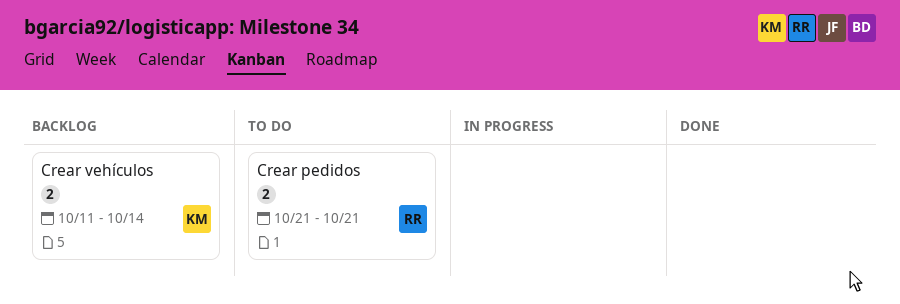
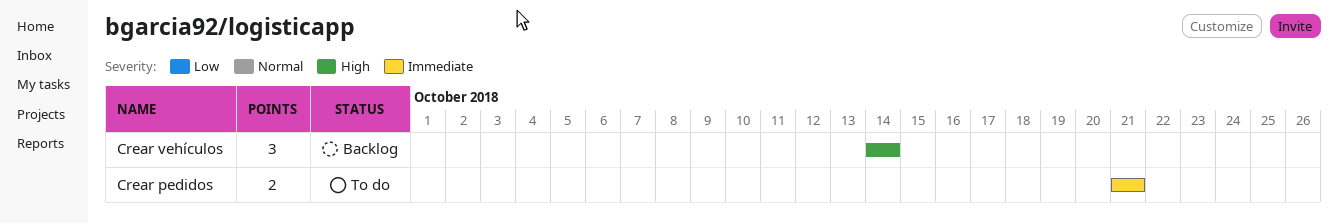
Crear vehículos, estimate: 2 -> 3
Crear vehículos, start: Oct 11 -> Oct 14

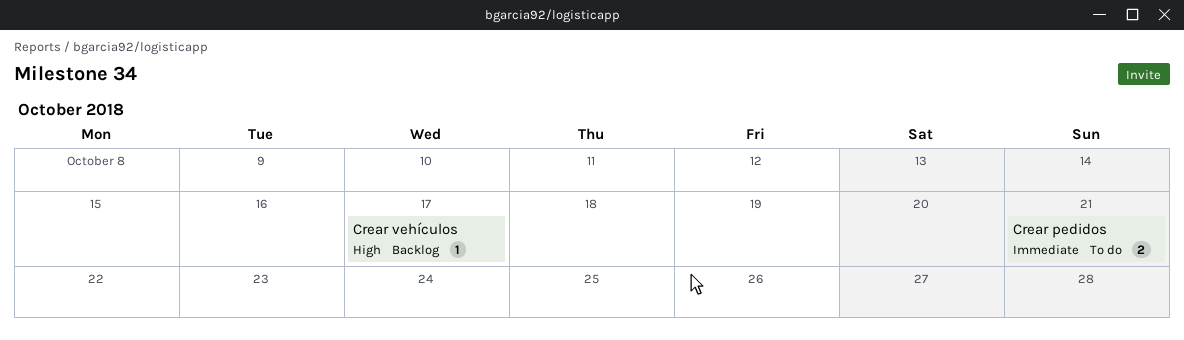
Crear vehículos, estimate: 3 -> 1
Crear vehículos, due: Oct 14 -> Oct 17

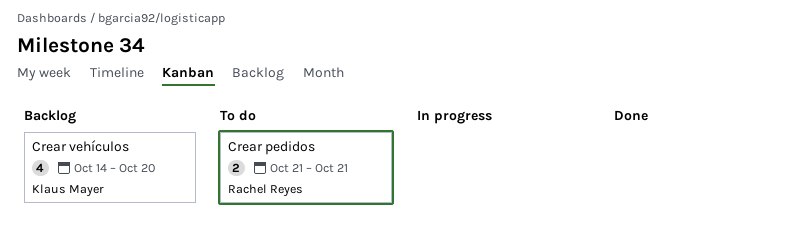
Crear vehículos, estimate: 1 -> 4
Crear vehículos, due: Oct 17 -> Oct 20

